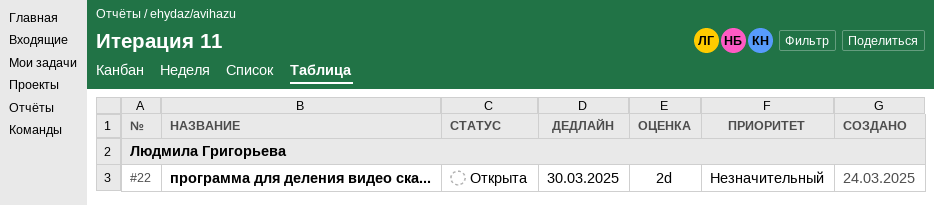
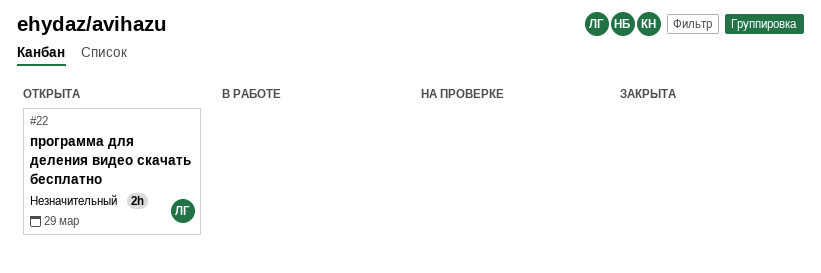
#22, estimate: 2d -> 2h
#22, due: Mar 30 -> Mar 29

